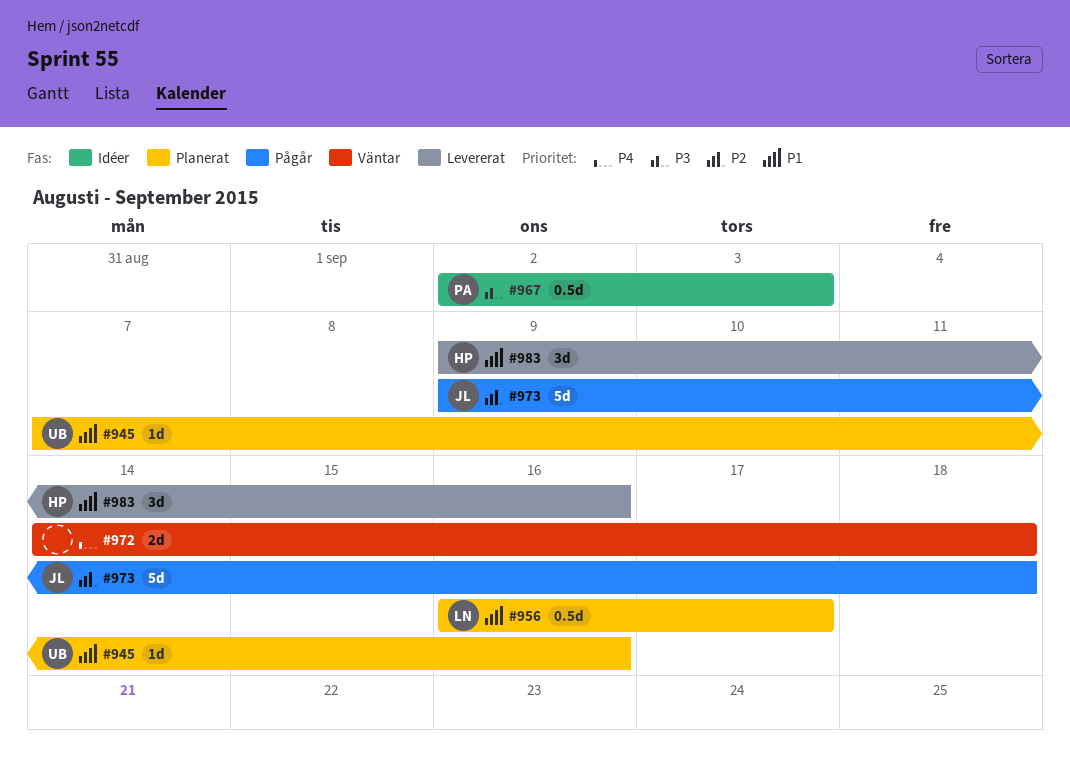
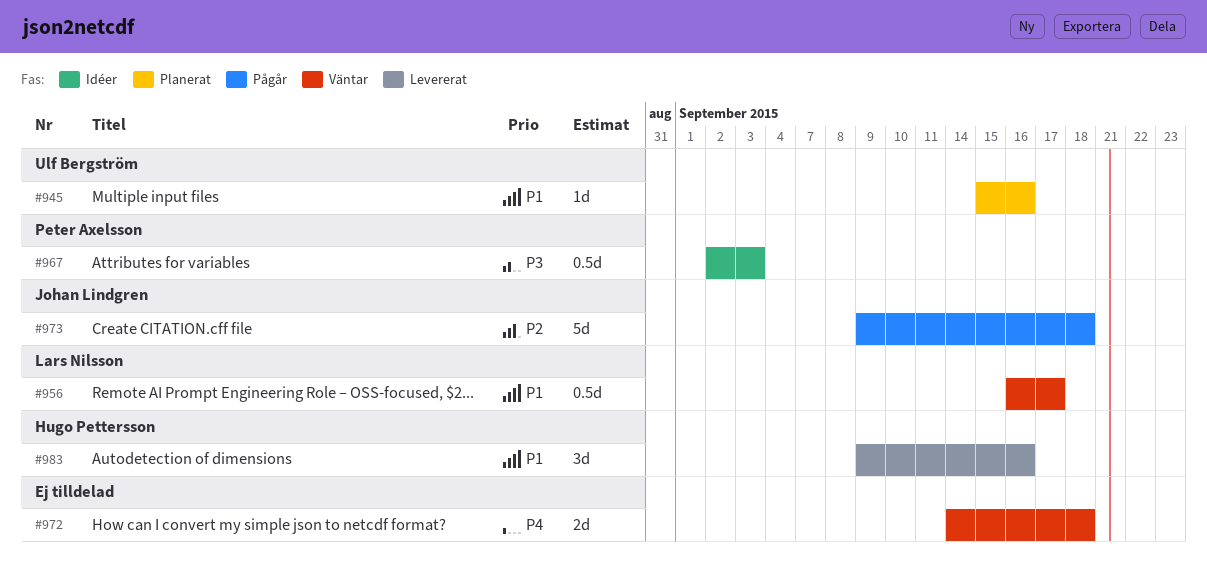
#945, start: Sep 7 -> Sep 15
#956, status: Planerat -> Väntar

